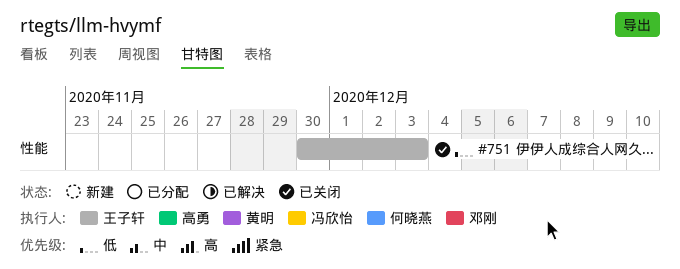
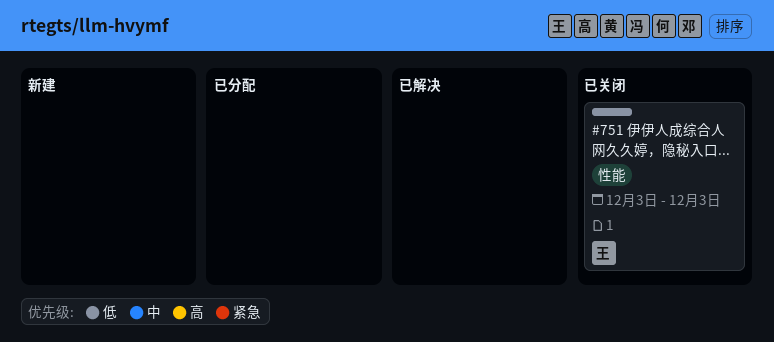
#751, start: Nov 30 -> Dec 3

